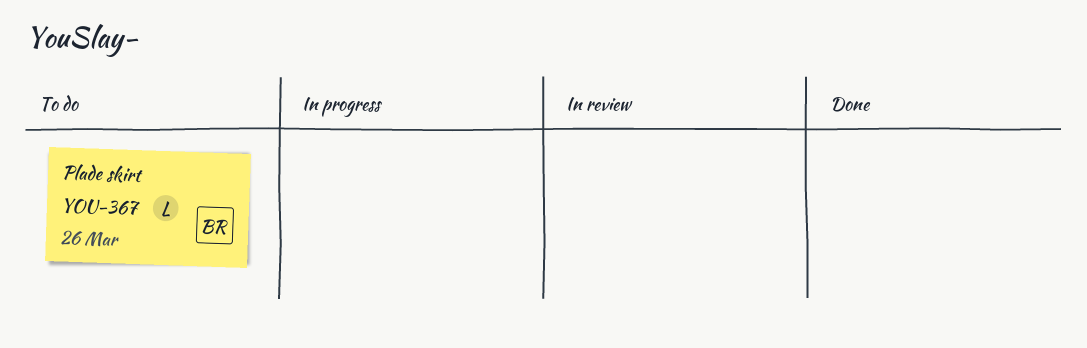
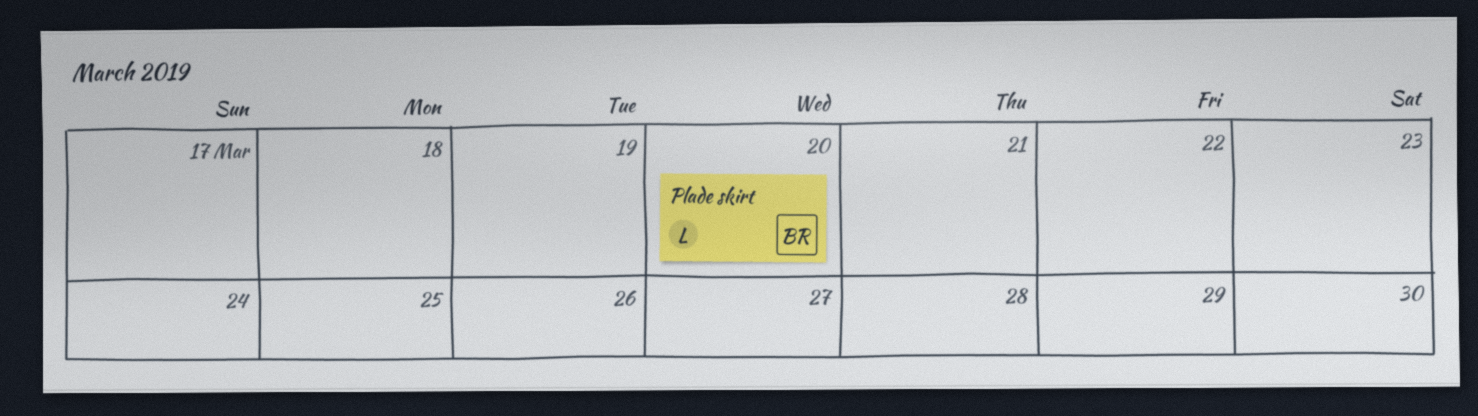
Plade skirt, due: Mar 26 -> Mar 20

